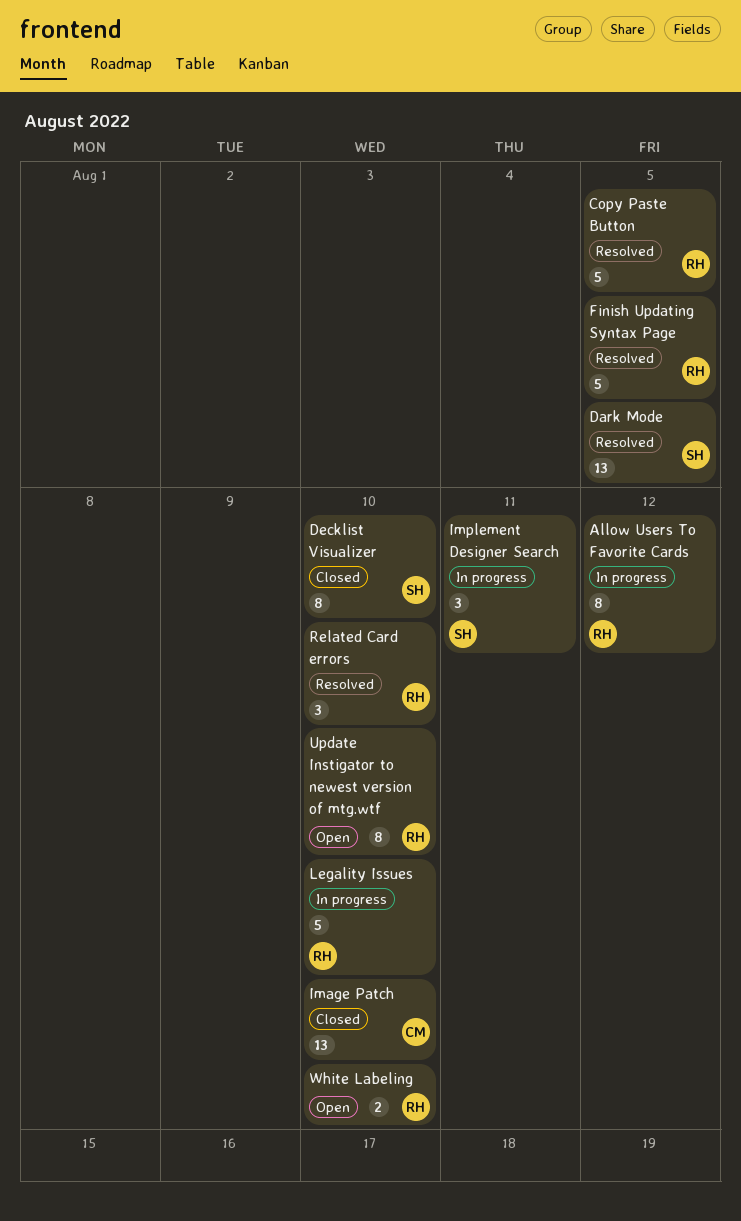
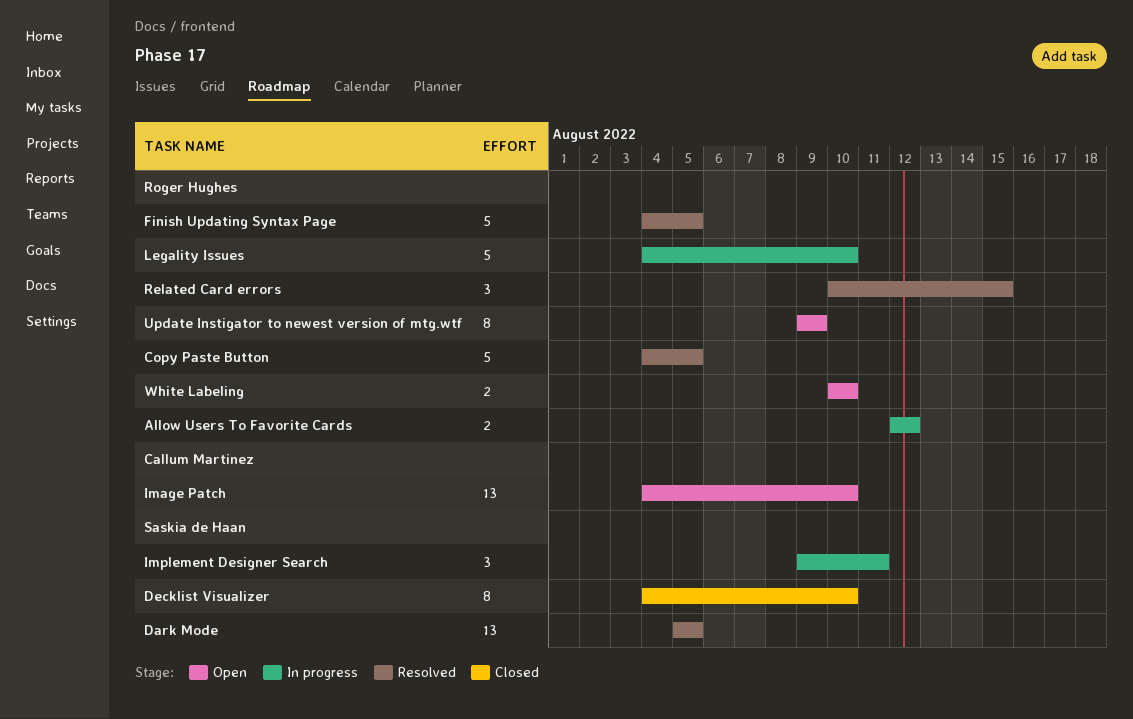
Allow Users To Favorite Cards, estimate: 8 -> 2
Image Patch, status: Closed -> Open
Related Card errors, due: Aug 10 -> Aug 15
Update Instigator to newest version of mtg.wtf, due: Aug 10 -> Aug 9

